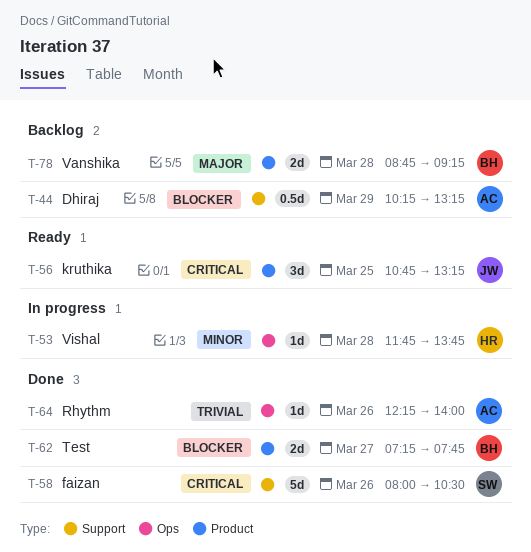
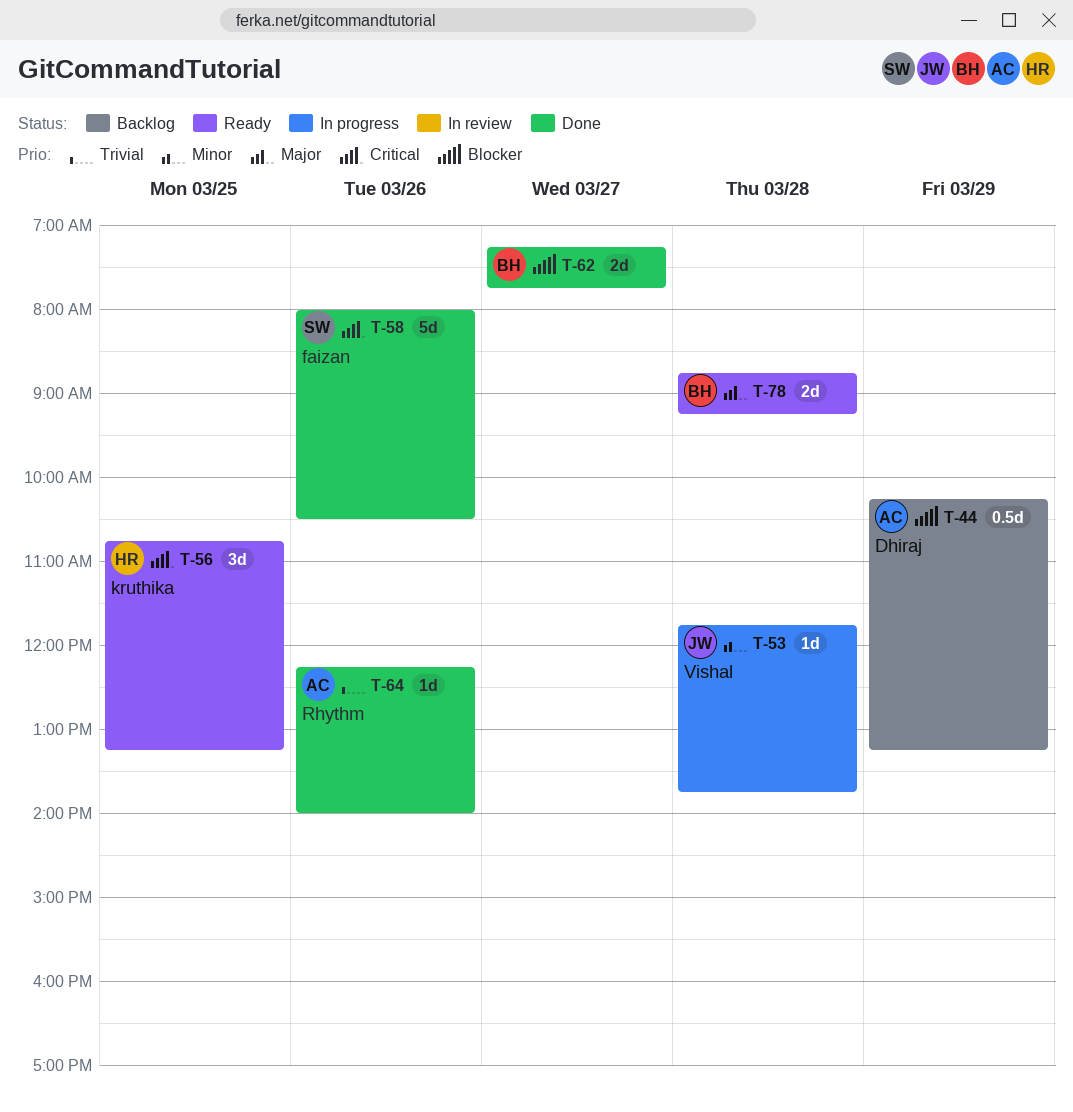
T-53, owner: HR -> JW
T-56, owner: JW -> HR
T-78, status: Backlog -> Ready

